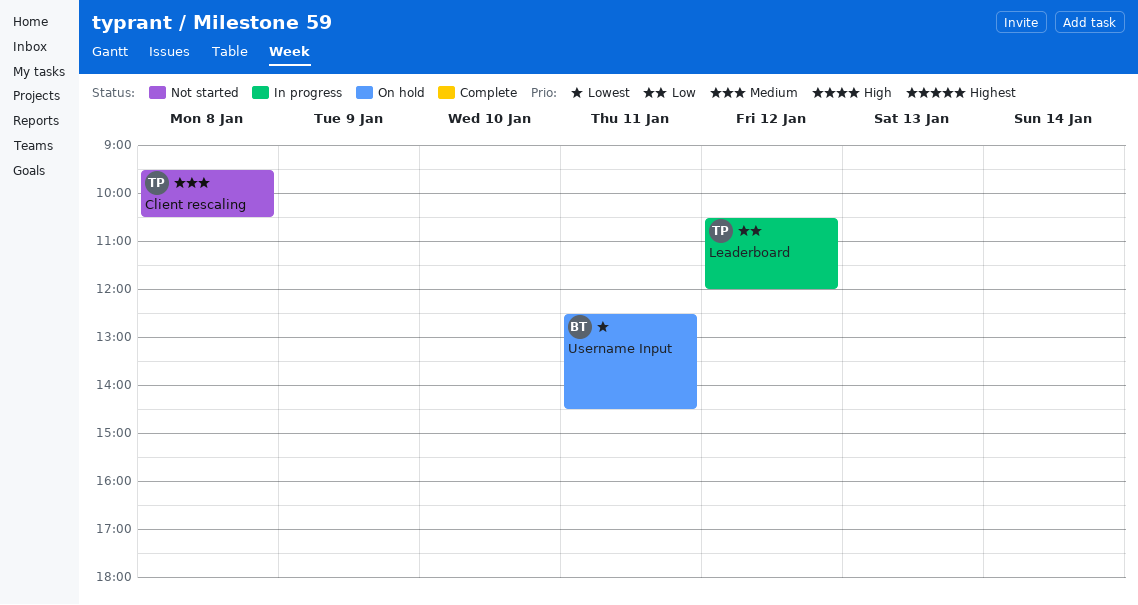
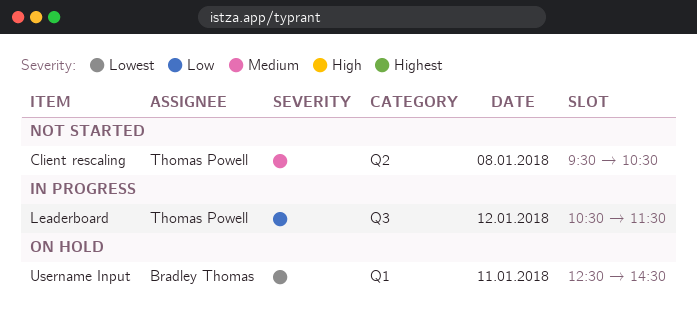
Leaderboard, ends: 12:00 -> 11:30

